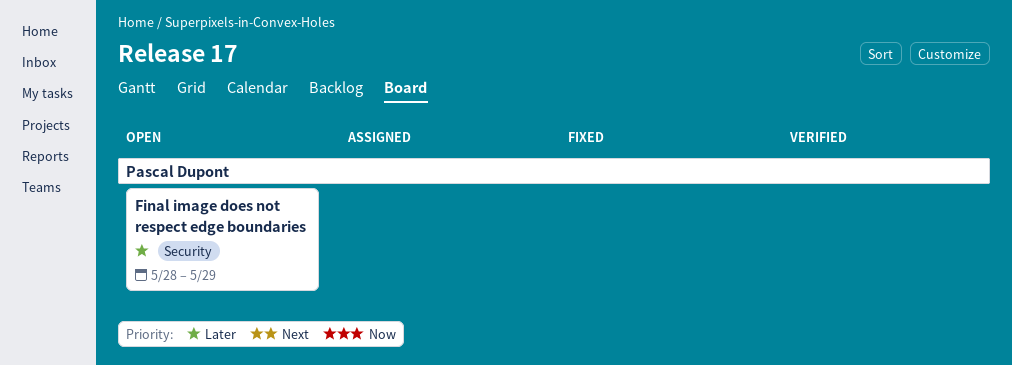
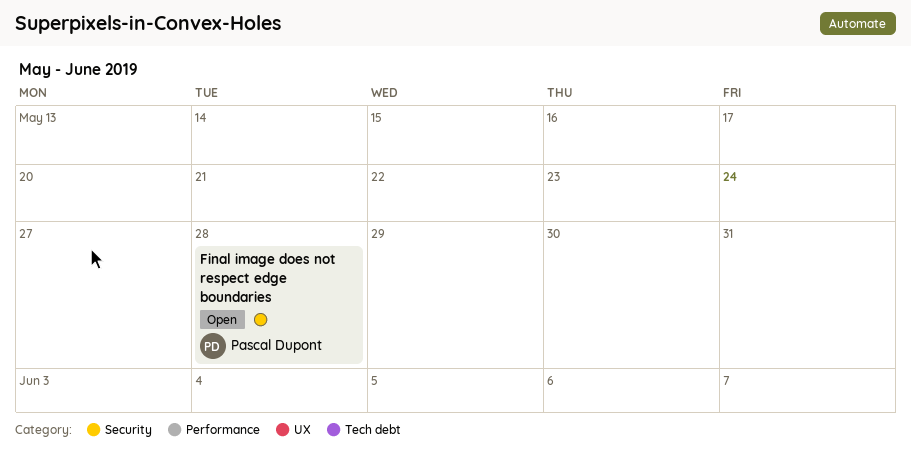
Final image does not respect edge boundaries, due: May 29 -> May 28

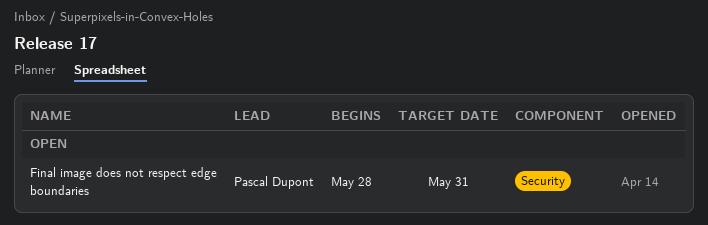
Final image does not respect edge boundaries, due: May 28 -> May 31

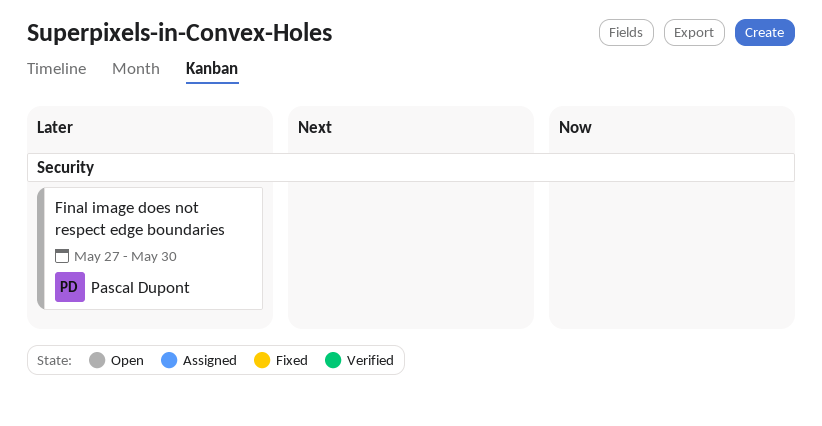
Final image does not respect edge boundaries, start: May 28 -> May 27
Final image does not respect edge boundaries, due: May 31 -> May 30

